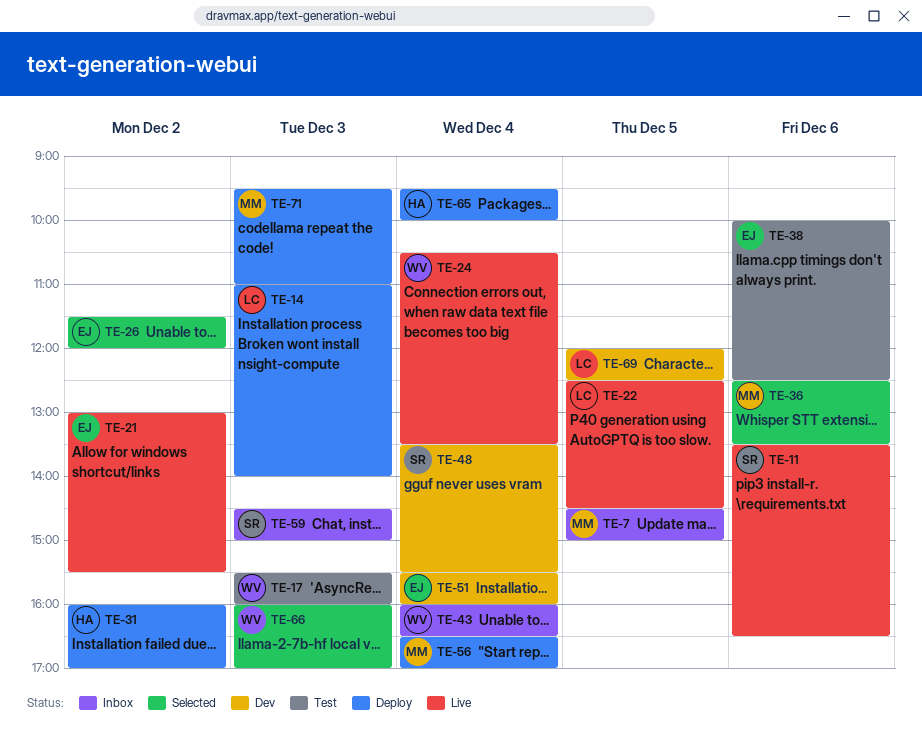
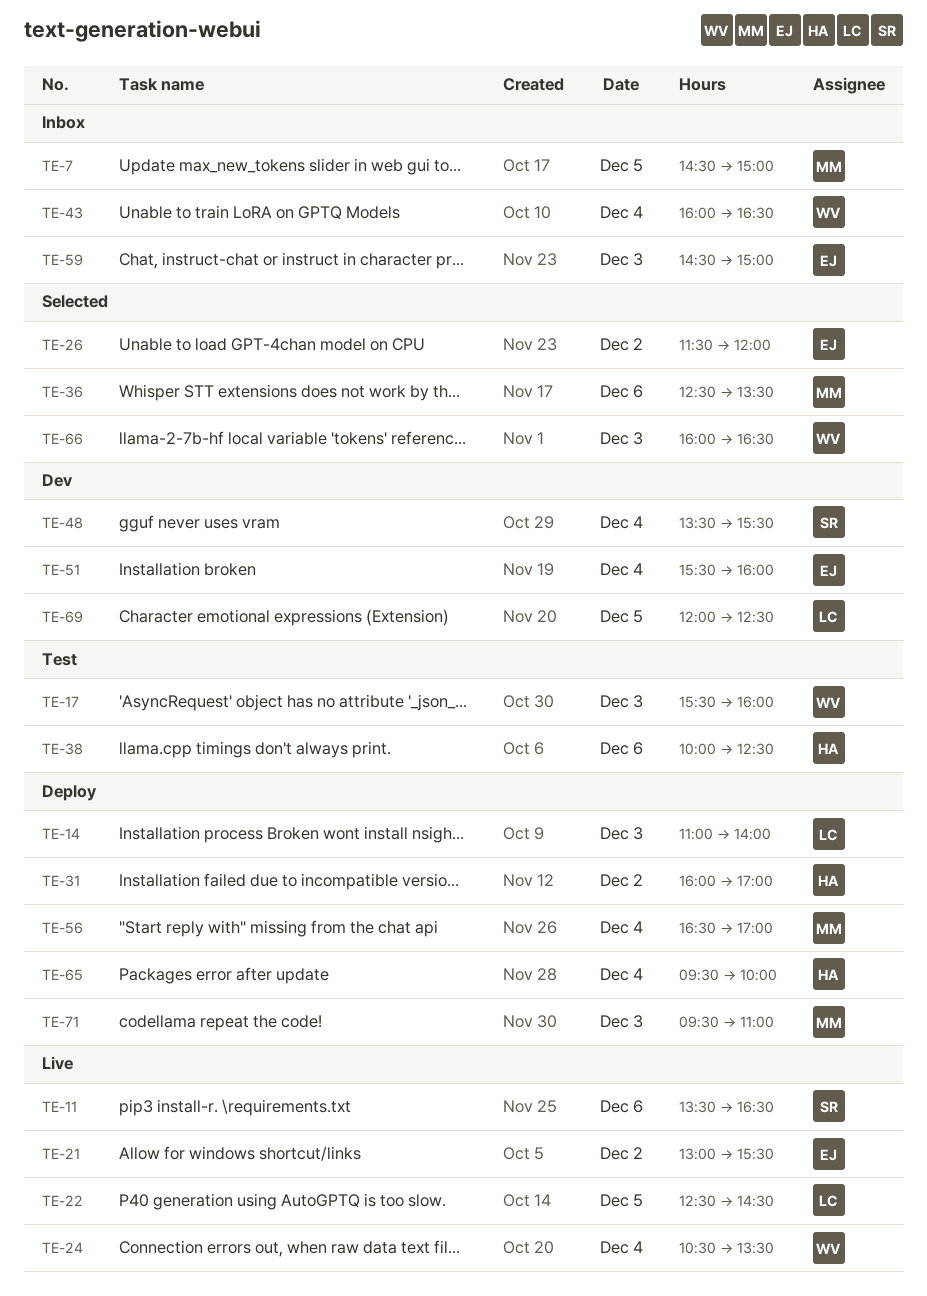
TE-38, owner: EJ -> HA
TE-59, owner: SR -> EJ
TE-66, ends: 17:00 -> 16:30

